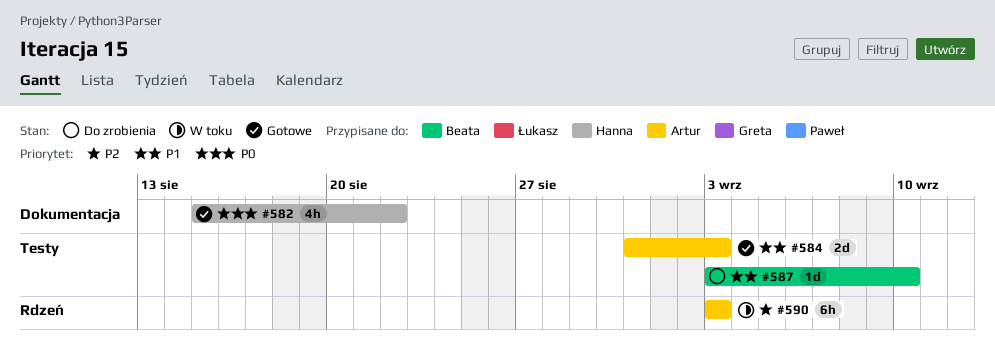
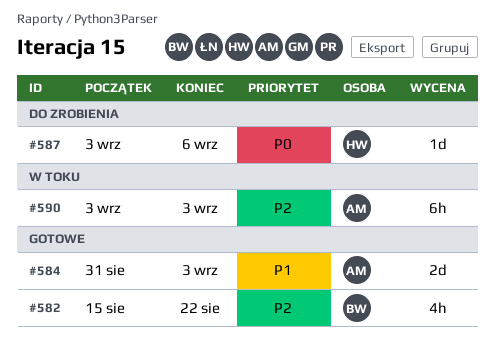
#582, owner: Hanna -> Beata
#582, priority: P0 -> P2
#587, owner: Beata -> Hanna
#587, priority: P1 -> P0
#587, due: Sep 10 -> Sep 6

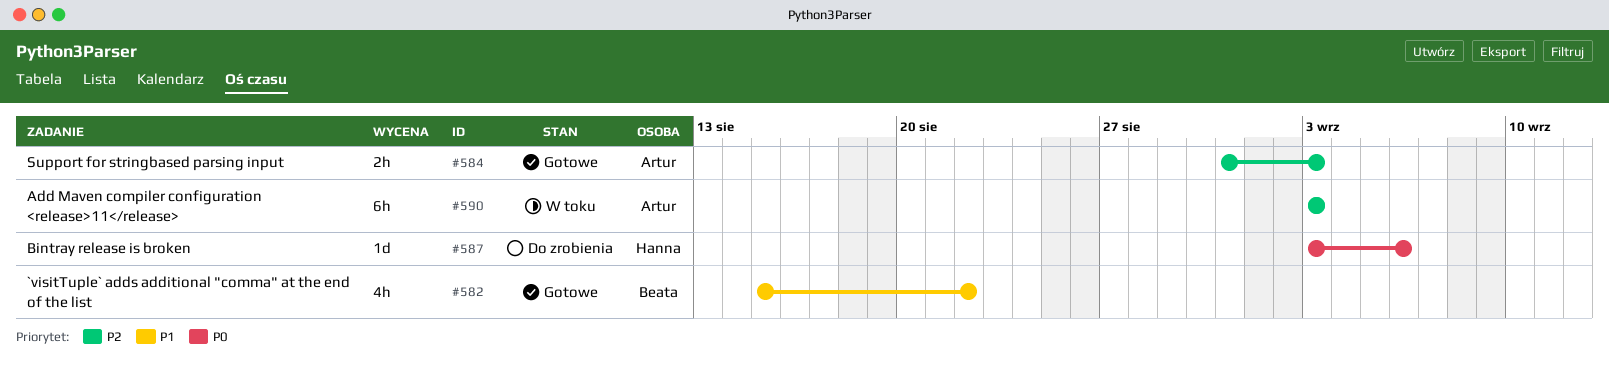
#582, priority: P2 -> P1
#584, priority: P1 -> P2
#584, estimate: 2d -> 2h

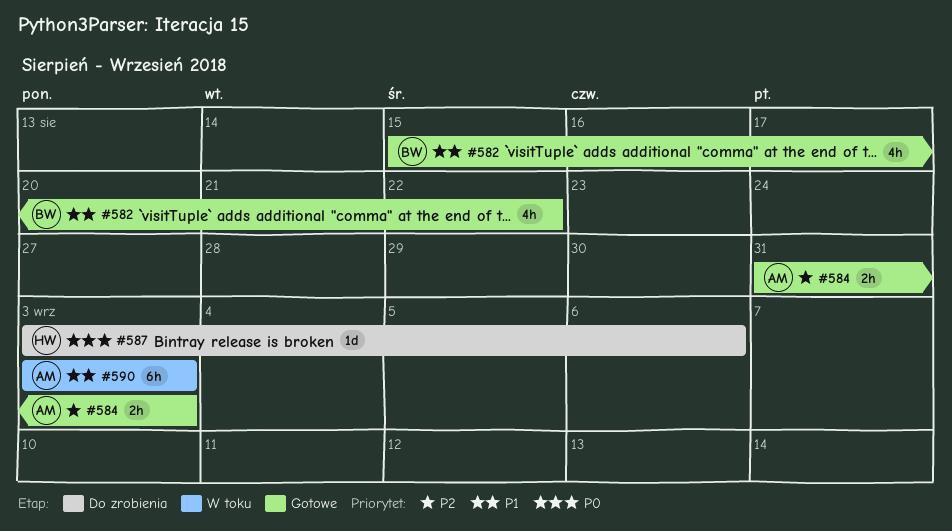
#590, priority: P2 -> P1

